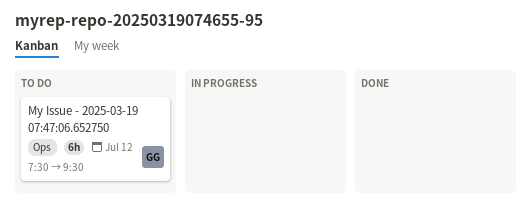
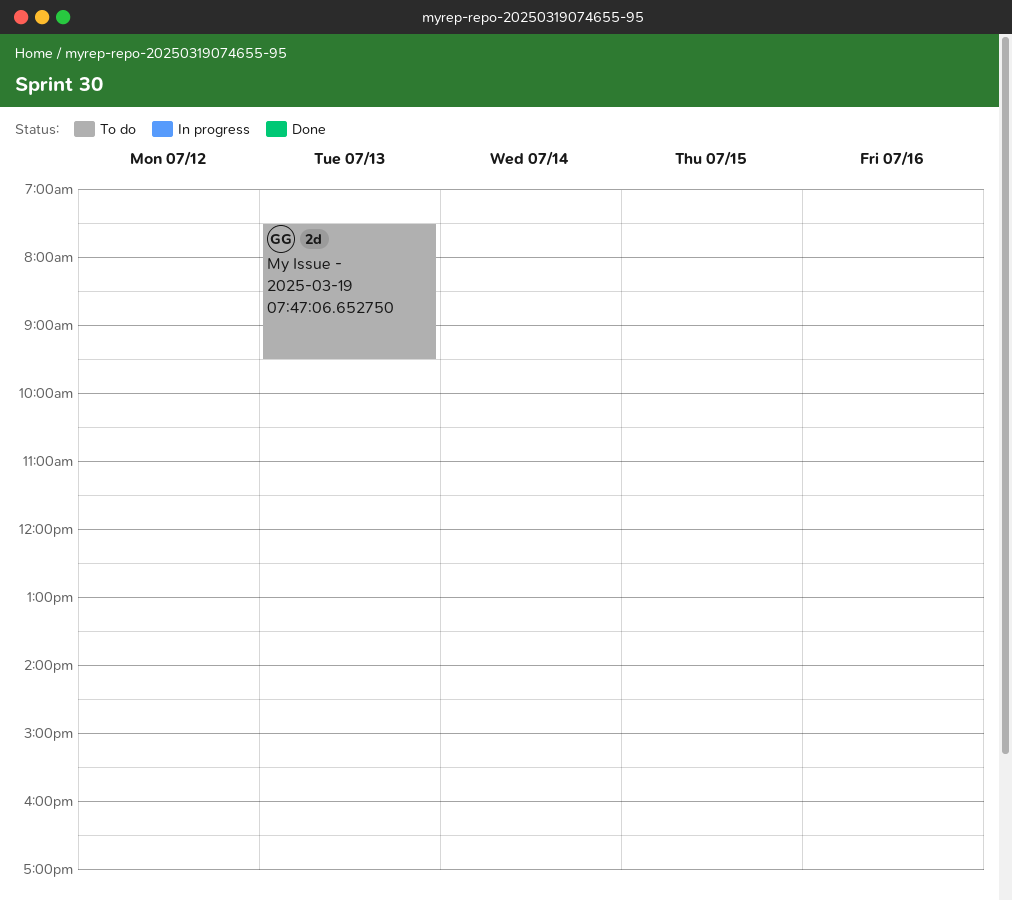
My Issue - 2025-03-19 07:47:06.652750, estimate: 6h -> 2d
My Issue - 2025-03-19 07:47:06.652750, day: Jul 12 -> Jul 13

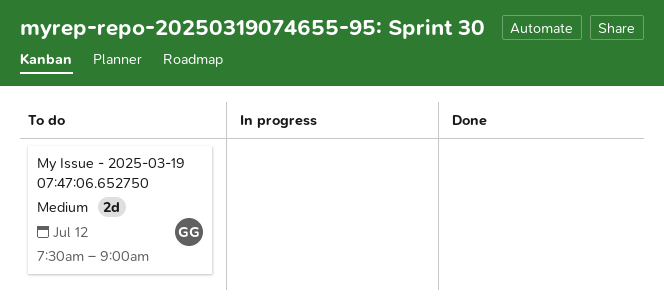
My Issue - 2025-03-19 07:47:06.652750, day: Jul 13 -> Jul 12
My Issue - 2025-03-19 07:47:06.652750, ends: 09:30 -> 09:00

